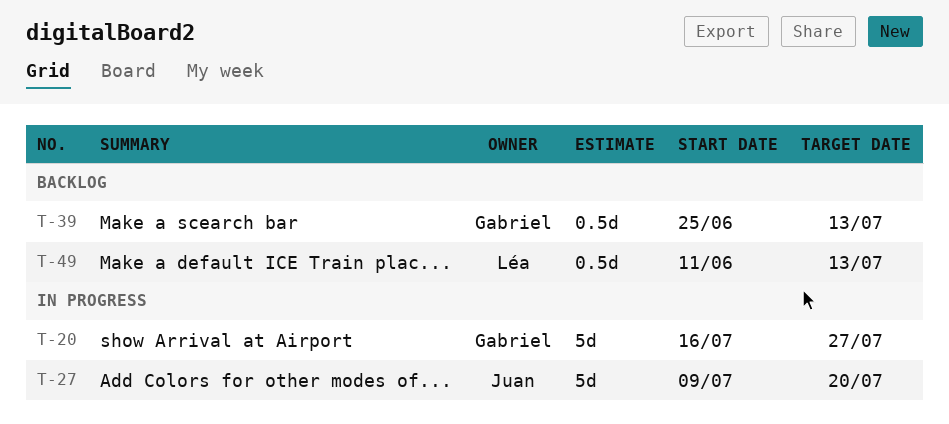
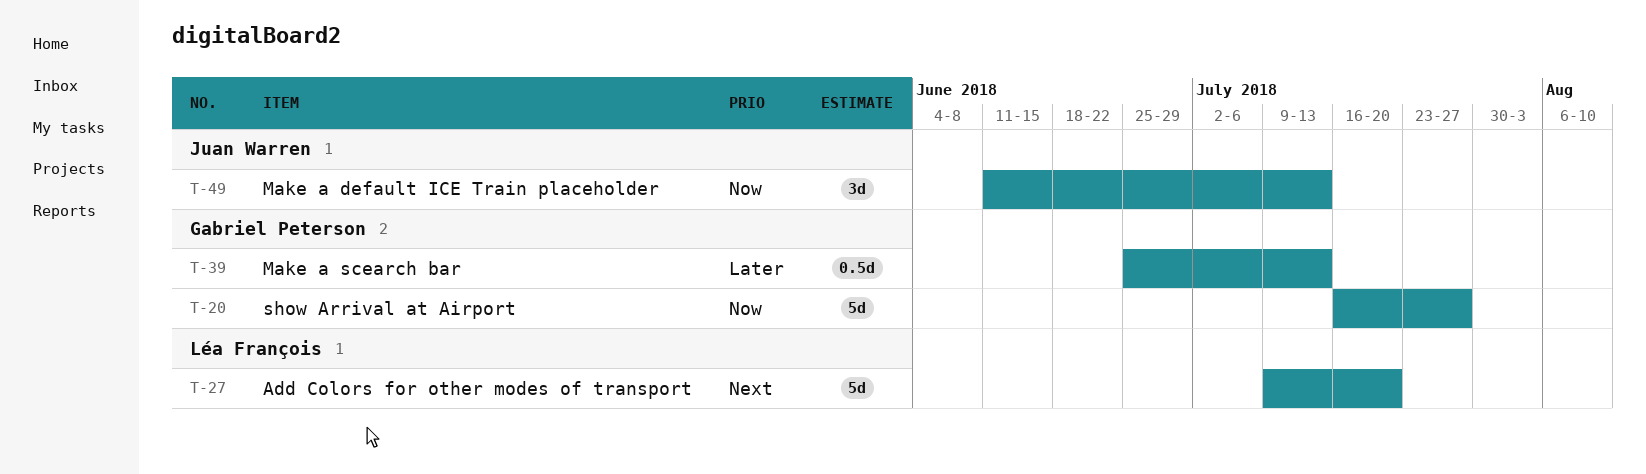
T-27, owner: Juan Warren -> Léa François
T-49, owner: Léa François -> Juan Warren
T-49, estimate: 0.5d -> 3d

